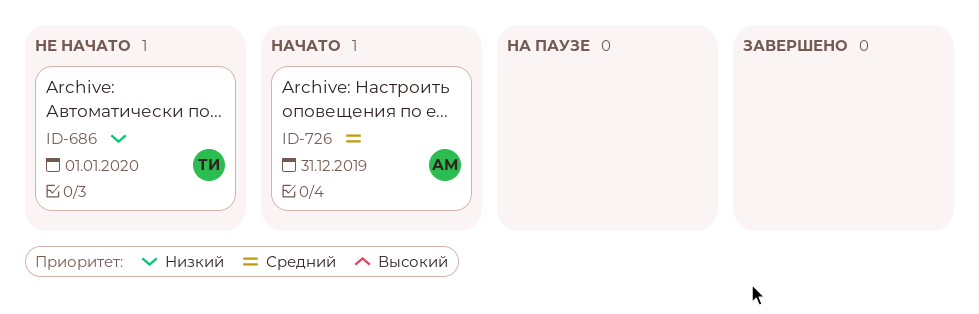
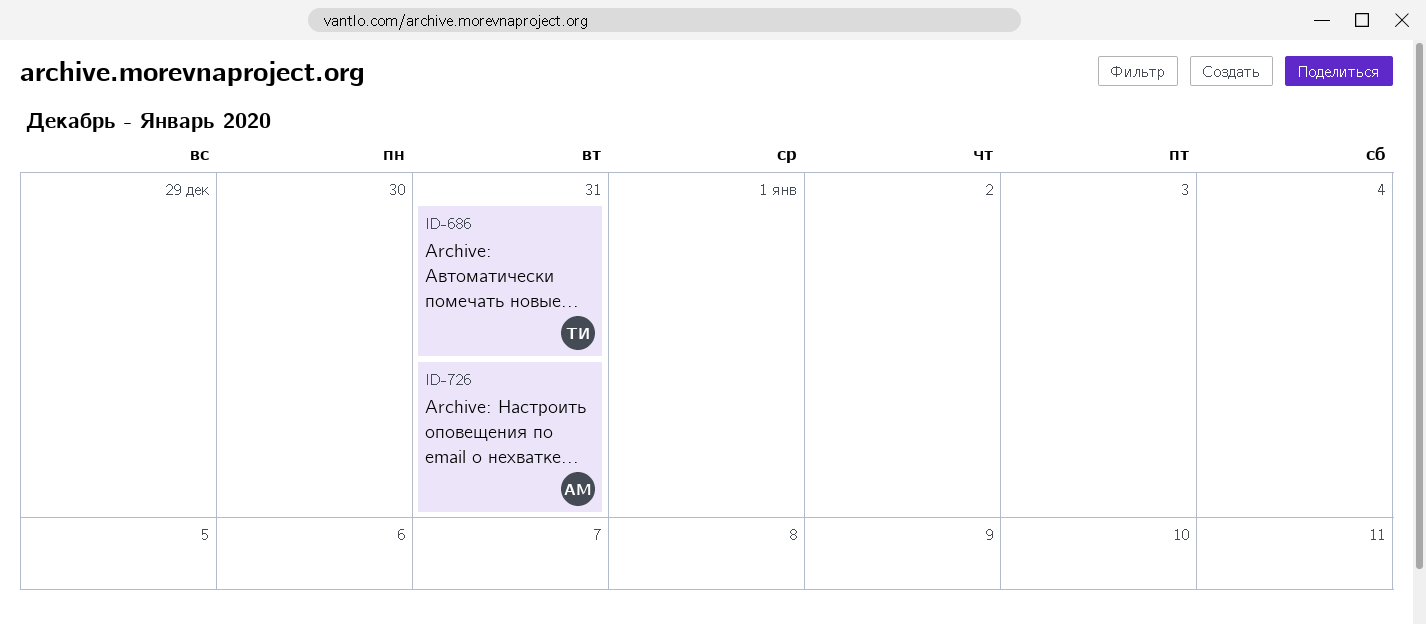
ID-686, due: Jan 1 -> Dec 31

